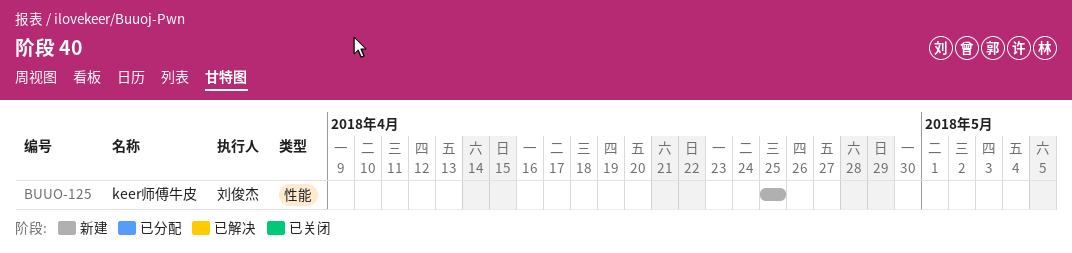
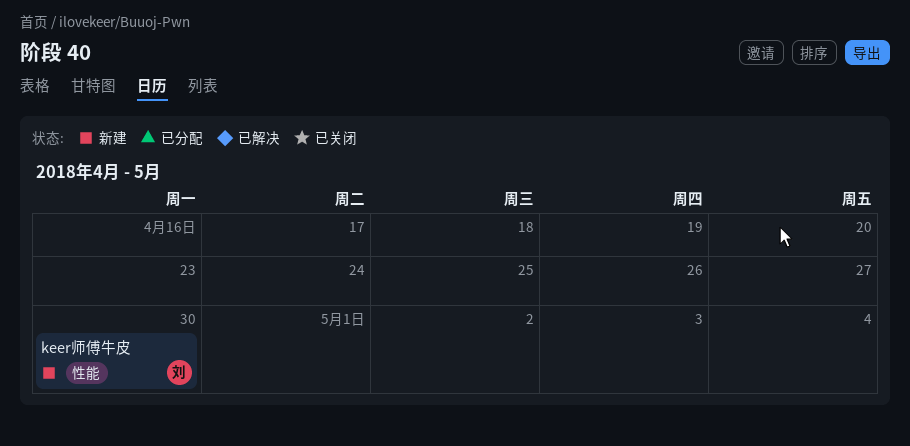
keer师傅牛皮, due: Apr 25 -> Apr 30

